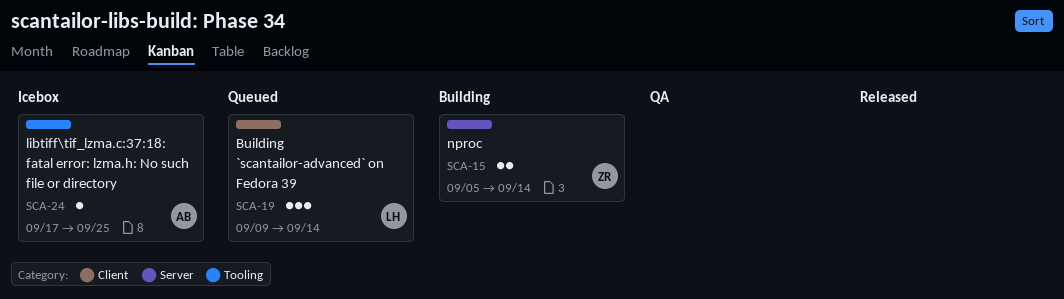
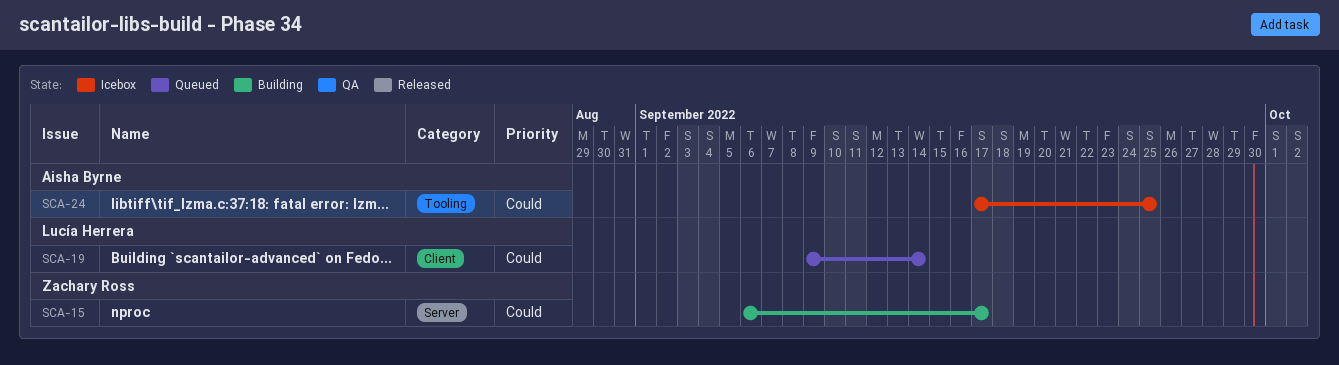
SCA-15, start: Sep 5 -> Sep 6
SCA-15, due: Sep 14 -> Sep 17

